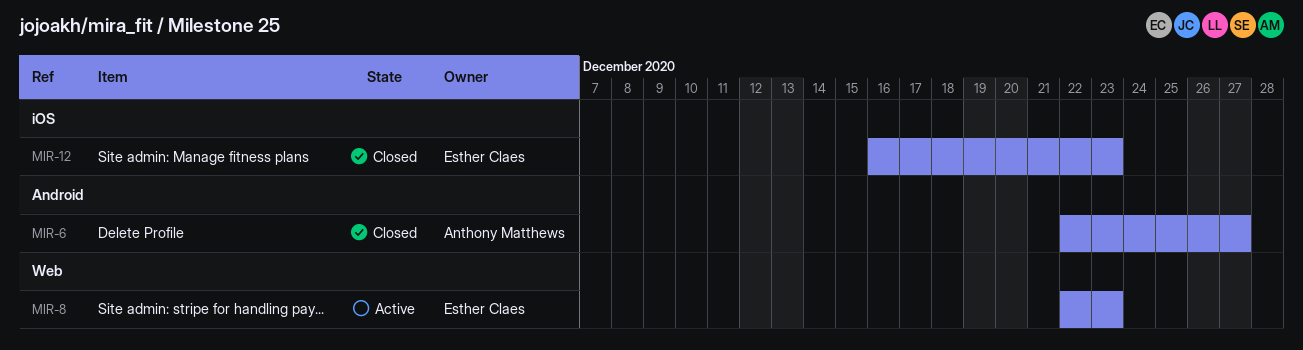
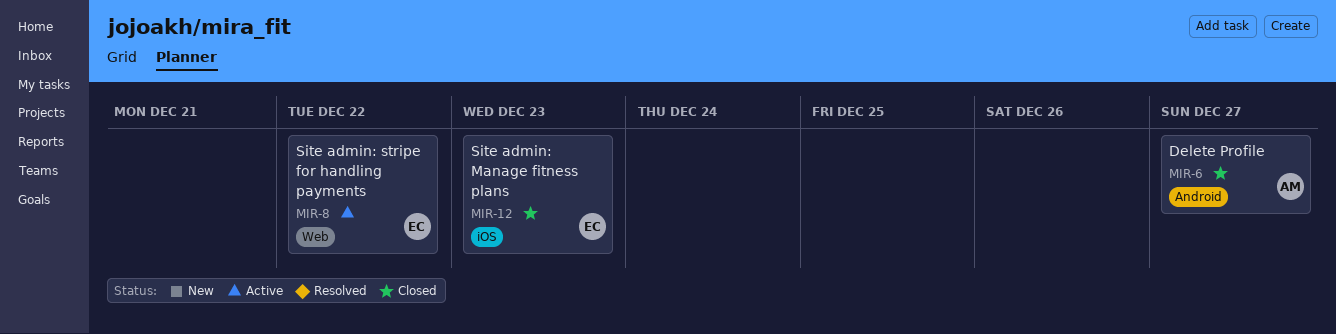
MIR-8, due: Dec 23 -> Dec 22

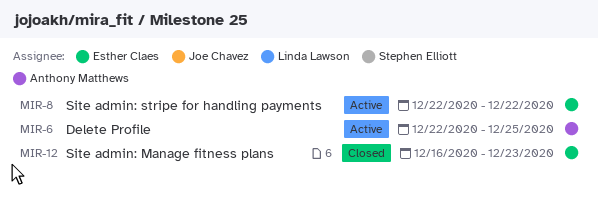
MIR-6, status: Closed -> Active
MIR-6, due: Dec 27 -> Dec 25

